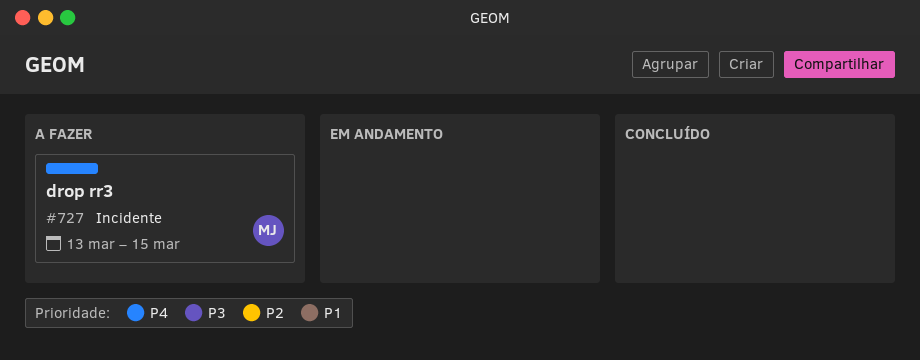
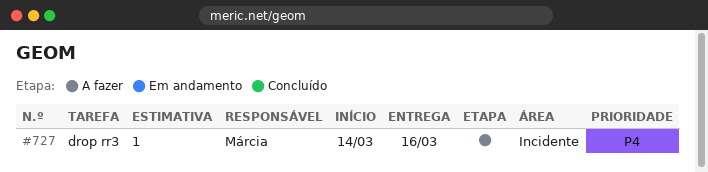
#727, start: Mar 13 -> Mar 14
#727, due: Mar 15 -> Mar 16

